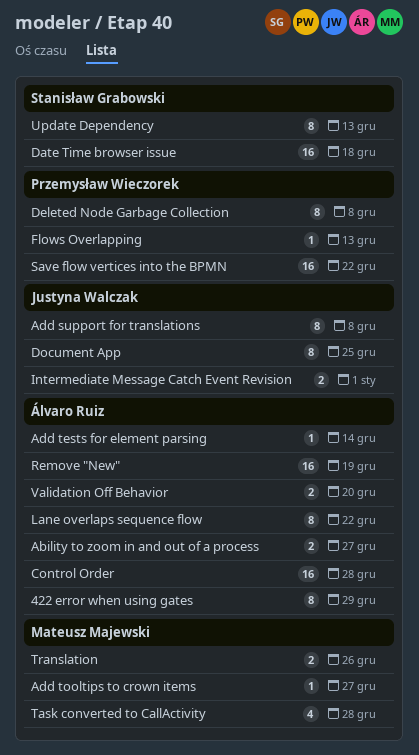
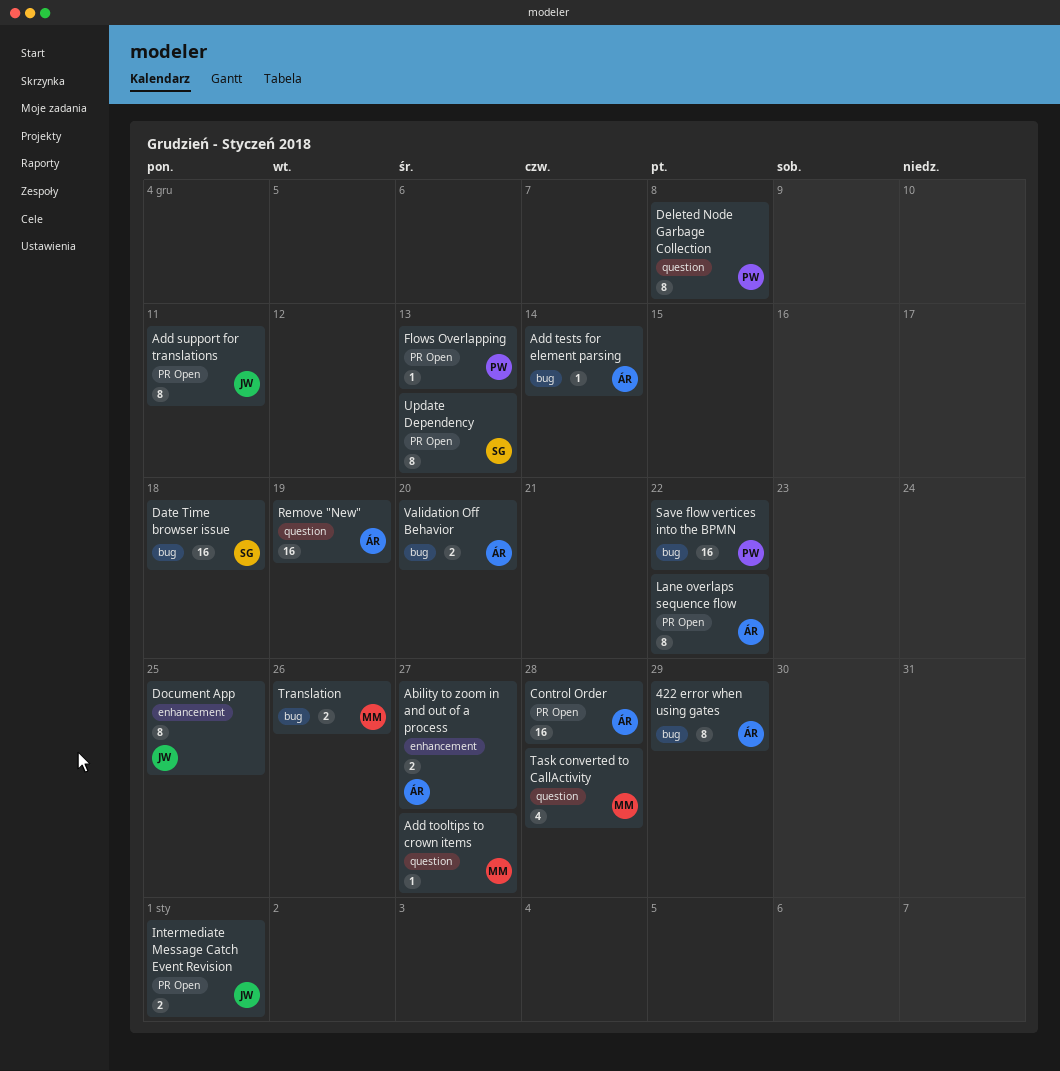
Add support for translations, due: Dec 8 -> Dec 11

